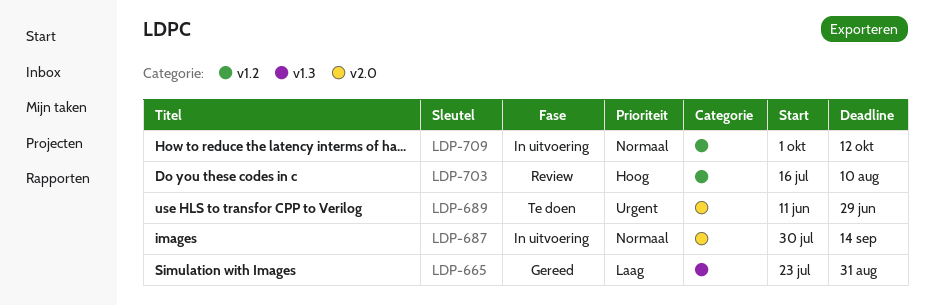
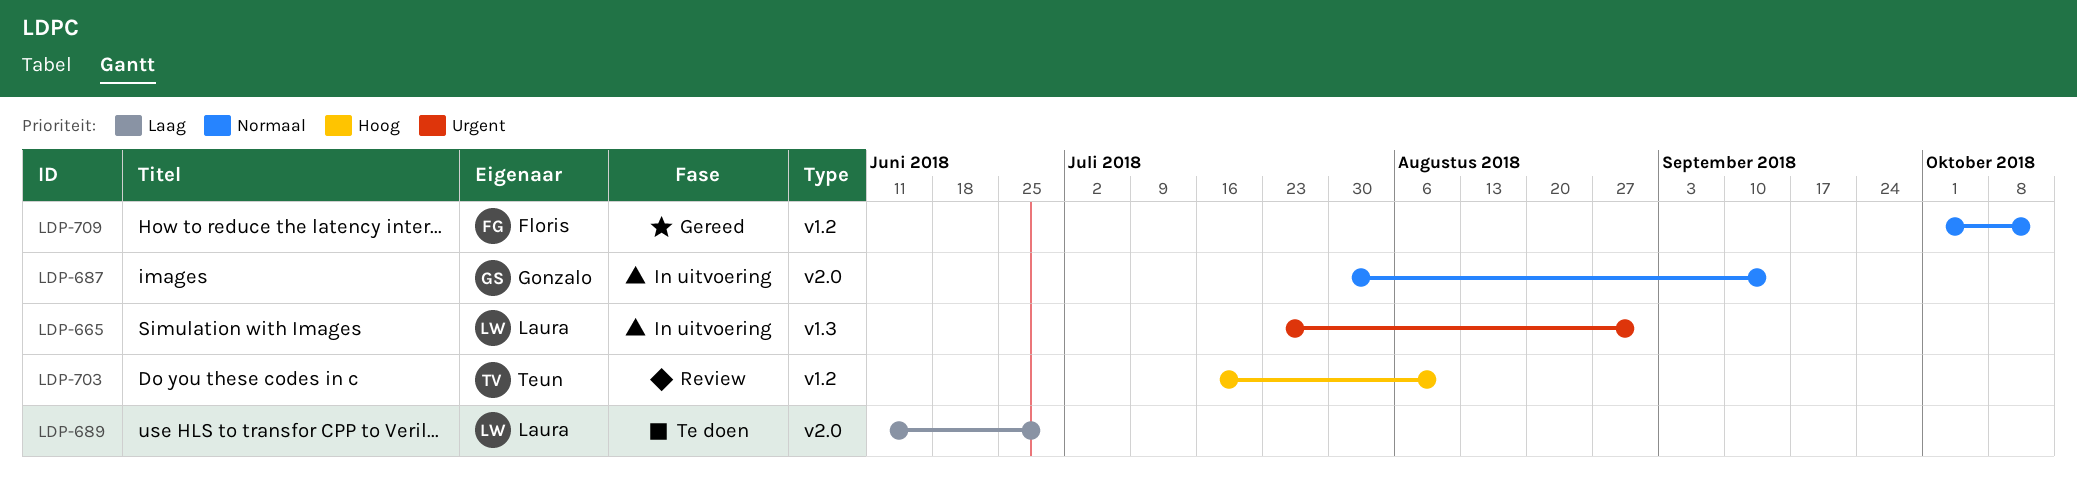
LDP-665, status: Gereed -> In uitvoering
LDP-665, priority: Laag -> Urgent
LDP-689, priority: Urgent -> Laag
LDP-709, status: In uitvoering -> Gereed

